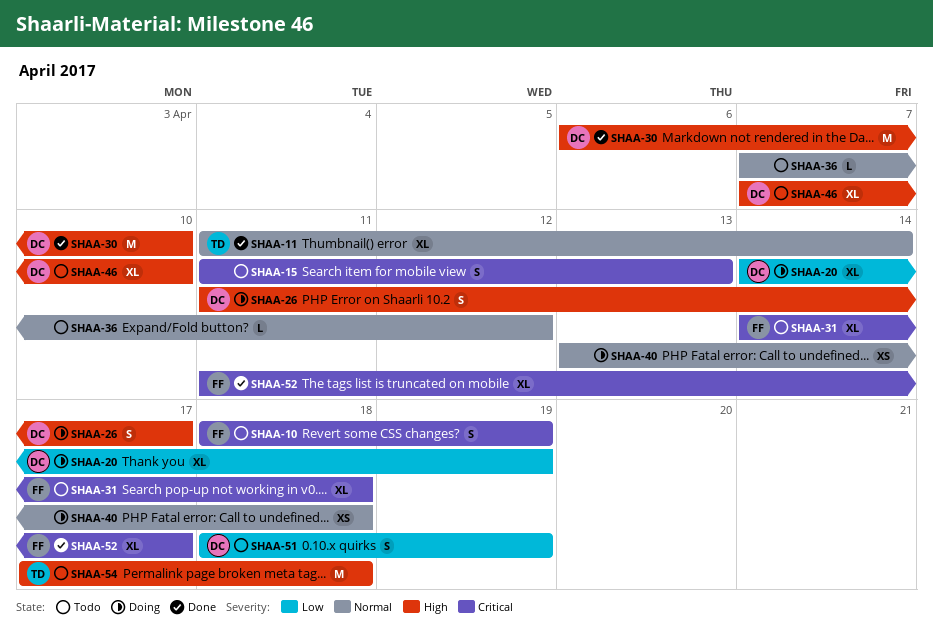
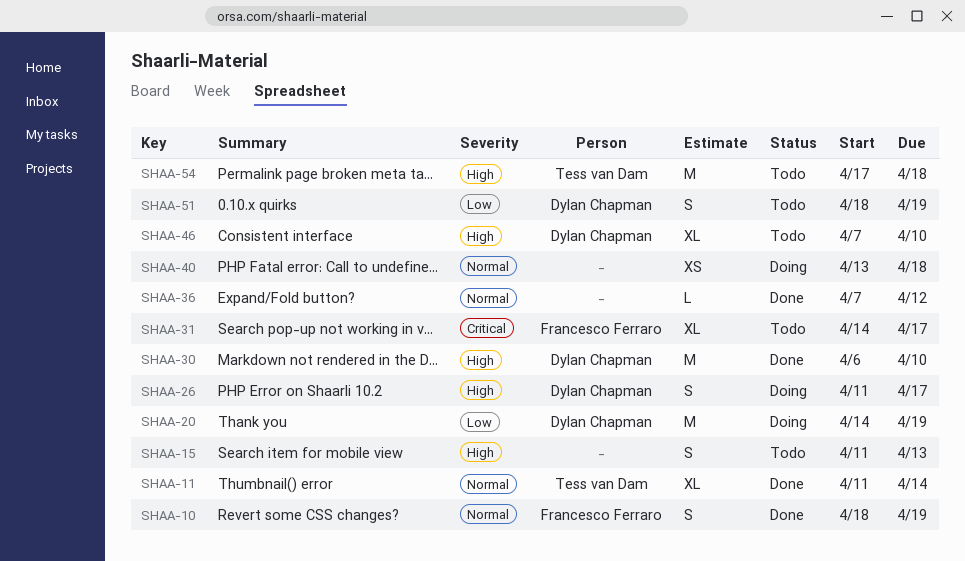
SHAA-10, status: Todo -> Done
SHAA-10, priority: Critical -> Normal
SHAA-15, priority: Critical -> High
SHAA-20, estimate: XL -> M
SHAA-31, due: Apr 18 -> Apr 17
SHAA-36, status: Todo -> Done
SHAA-52: present -> none

